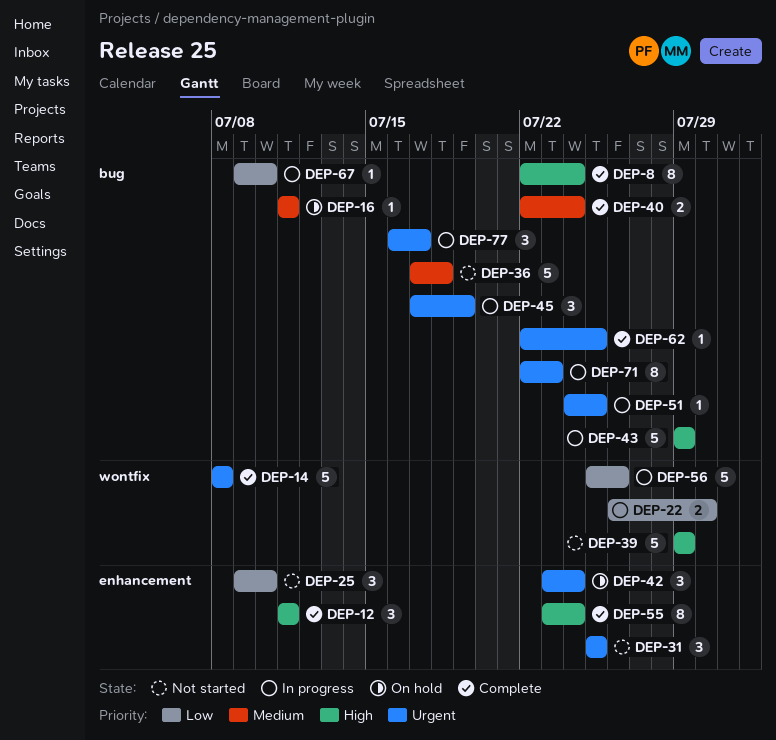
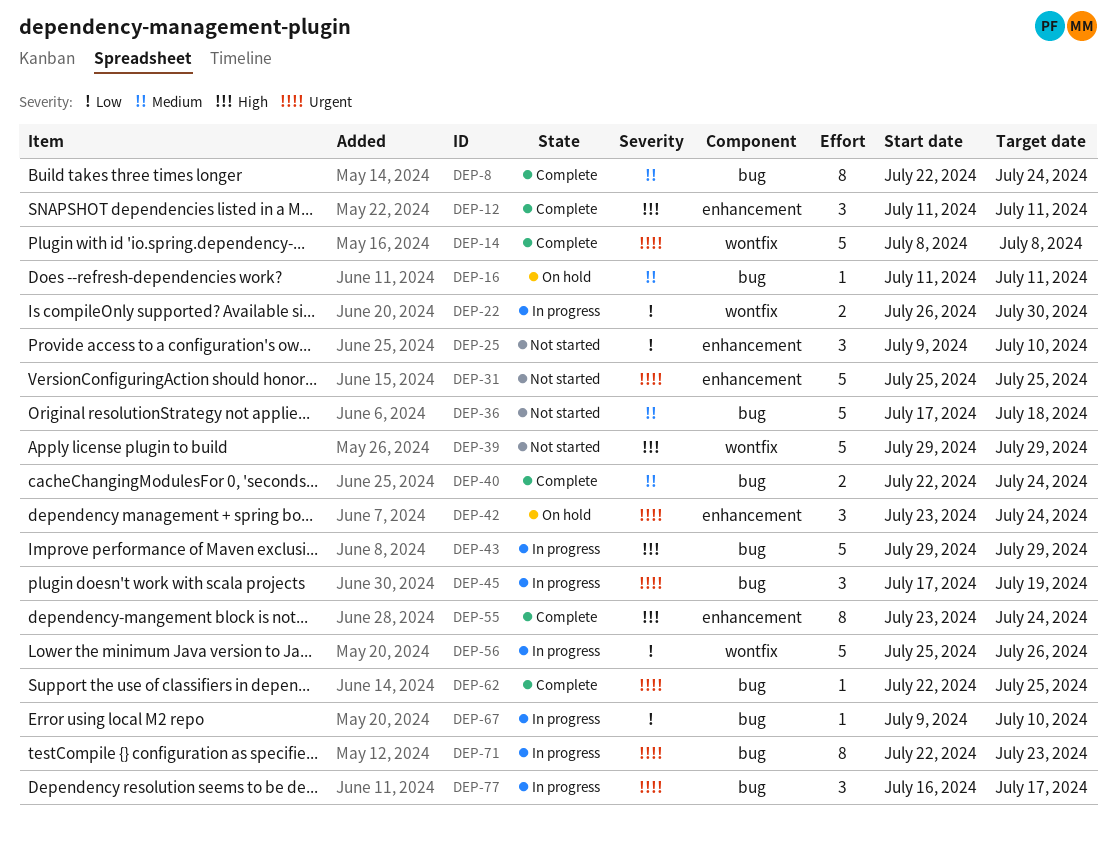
DEP-8, priority: High -> Medium
DEP-31, estimate: 3 -> 5
DEP-51: present -> none

